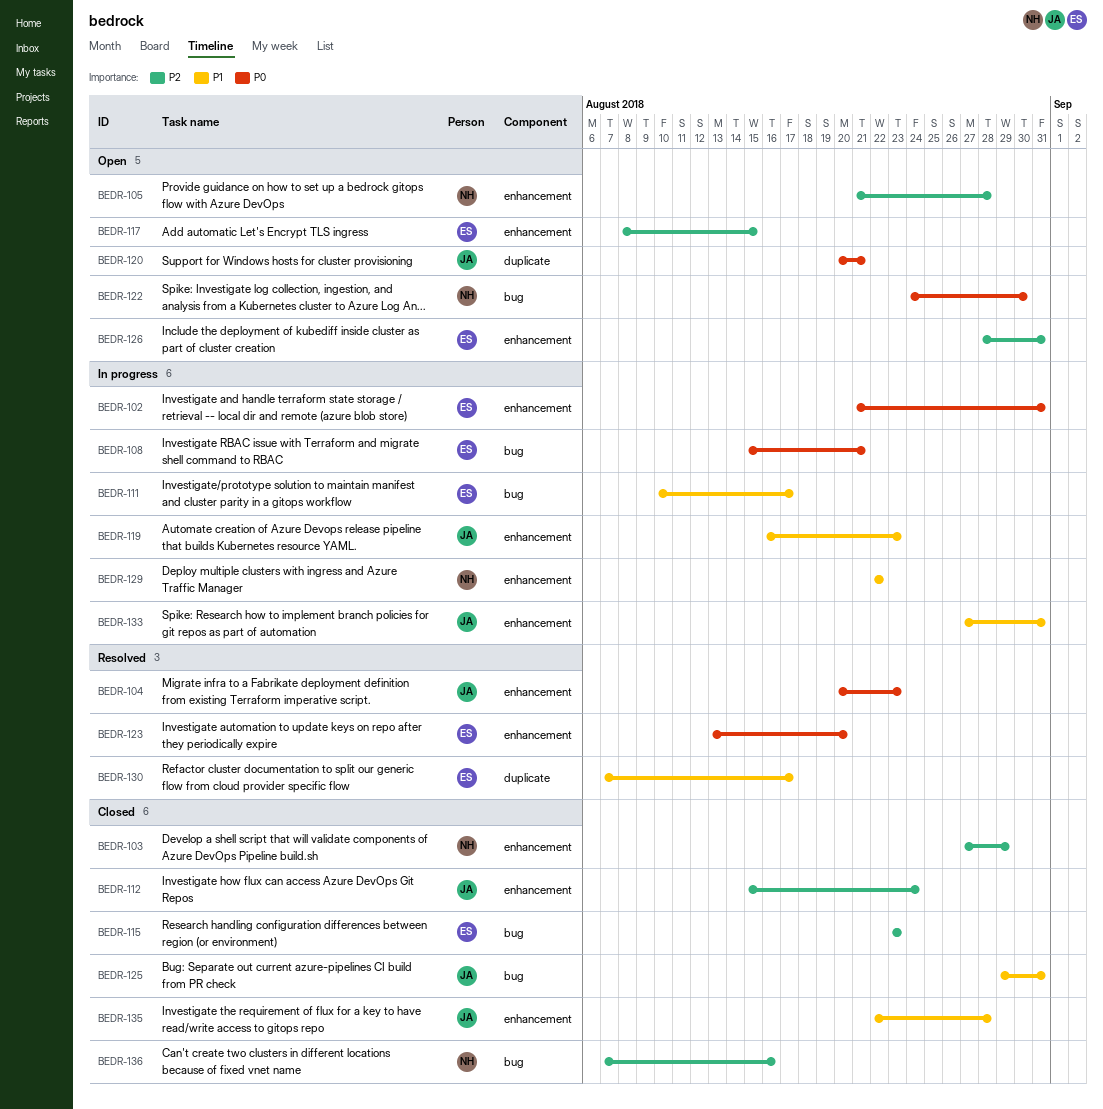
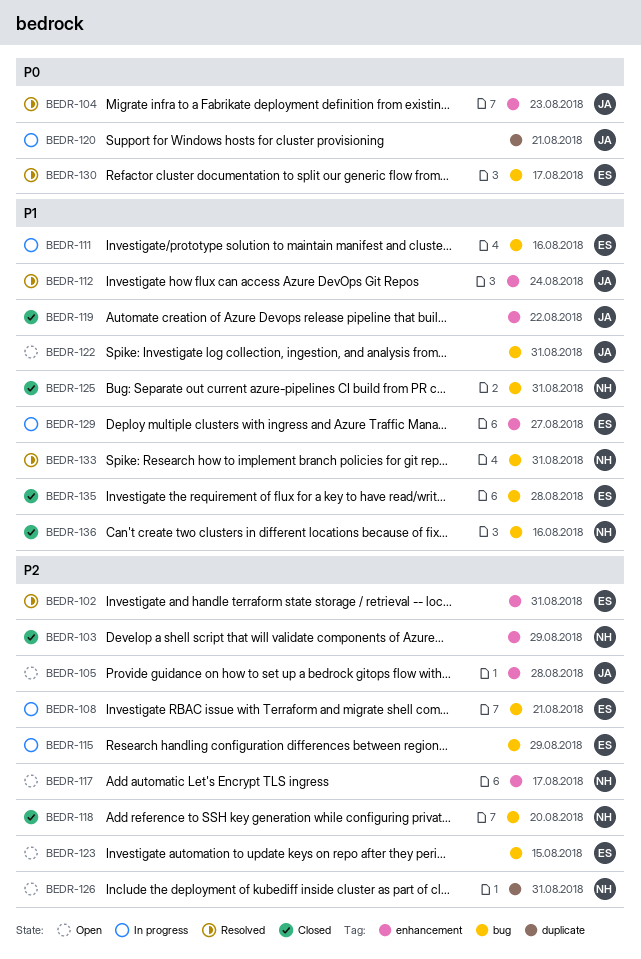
BEDR-102, status: In progress -> Resolved
BEDR-102, priority: P0 -> P2
BEDR-105, owner: NH -> JA
BEDR-108, priority: P0 -> P2
BEDR-111, due: Aug 17 -> Aug 16
BEDR-112, status: Closed -> Resolved
BEDR-112, priority: P2 -> P1
BEDR-115, status: Closed -> In progress
BEDR-115, due: Aug 23 -> Aug 29
BEDR-117, owner: ES -> NH
BEDR-117, due: Aug 15 -> Aug 17
BEDR-118: none -> present
BEDR-119, status: In progress -> Closed
BEDR-119, due: Aug 23 -> Aug 22
BEDR-120, status: Open -> In progress
BEDR-122, owner: NH -> JA
BEDR-122, priority: P0 -> P1
BEDR-122, due: Aug 30 -> Aug 31
BEDR-123, status: Resolved -> Open
BEDR-123, priority: P0 -> P2
BEDR-123, label: enhancement -> bug
BEDR-123, due: Aug 20 -> Aug 15
BEDR-125, owner: JA -> NH
BEDR-126, owner: ES -> NH
BEDR-126, label: enhancement -> duplicate
BEDR-129, owner: NH -> ES
BEDR-129, due: Aug 22 -> Aug 27
BEDR-130, priority: P1 -> P0
BEDR-130, label: duplicate -> bug
BEDR-133, status: In progress -> Resolved
BEDR-133, owner: JA -> NH
BEDR-133, label: enhancement -> bug
BEDR-135, owner: JA -> ES
BEDR-135, label: enhancement -> bug
BEDR-136, priority: P2 -> P1

